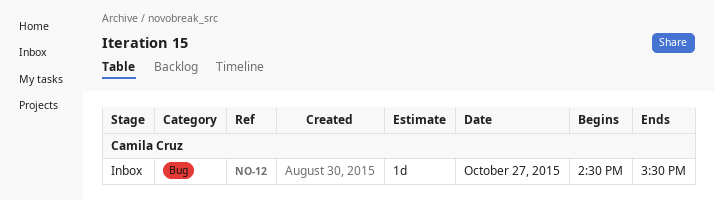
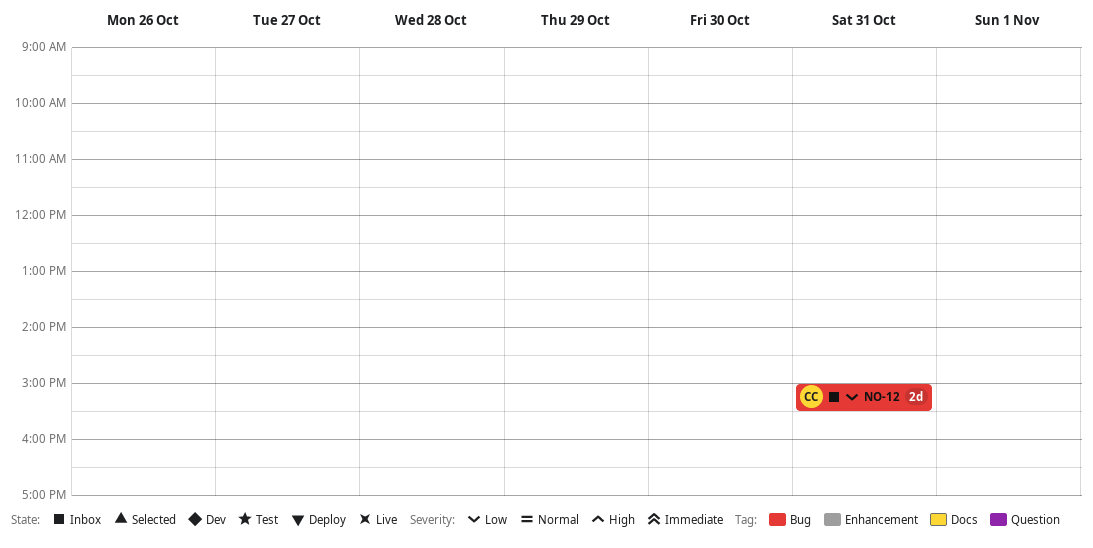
NO-12, estimate: 1d -> 2d
NO-12, day: Oct 27 -> Oct 31
NO-12, begins: 14:30 -> 15:00

